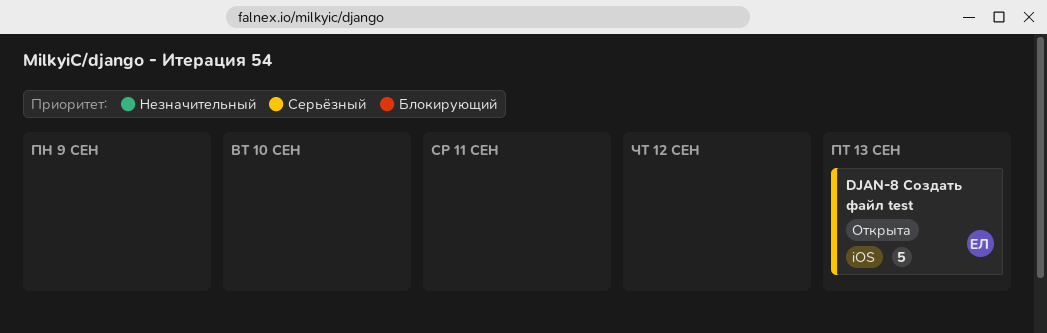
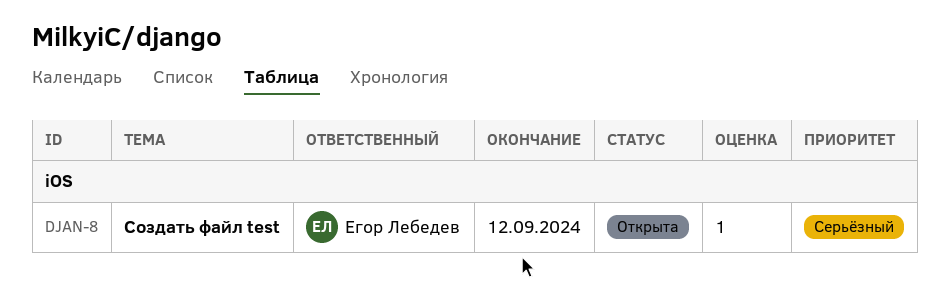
DJAN-8, estimate: 5 -> 1
DJAN-8, due: Sep 13 -> Sep 12

